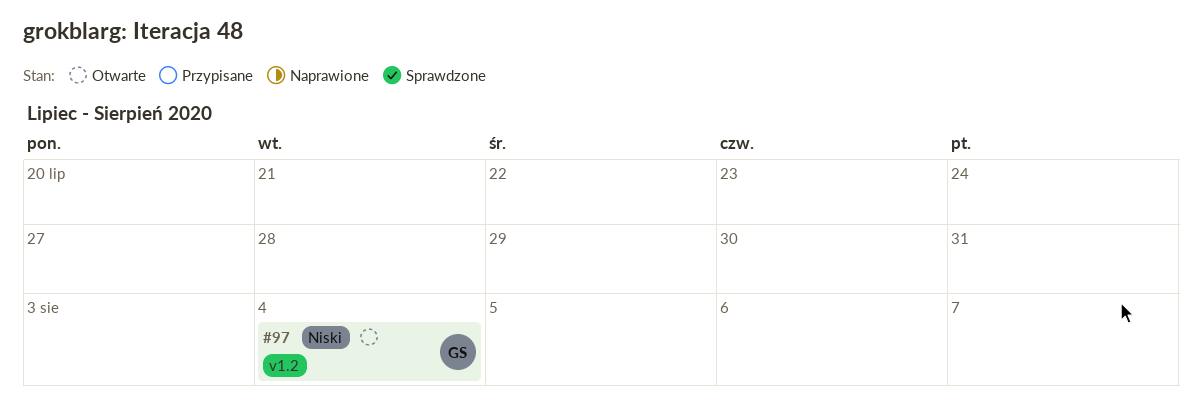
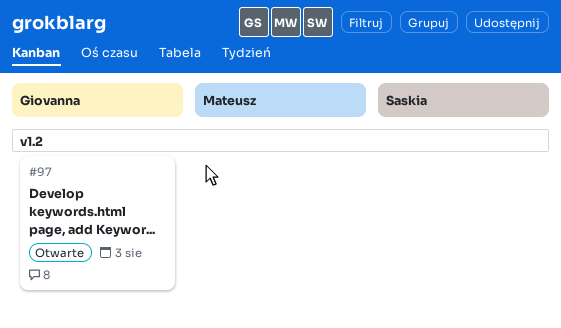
#97, due: Aug 4 -> Aug 3

